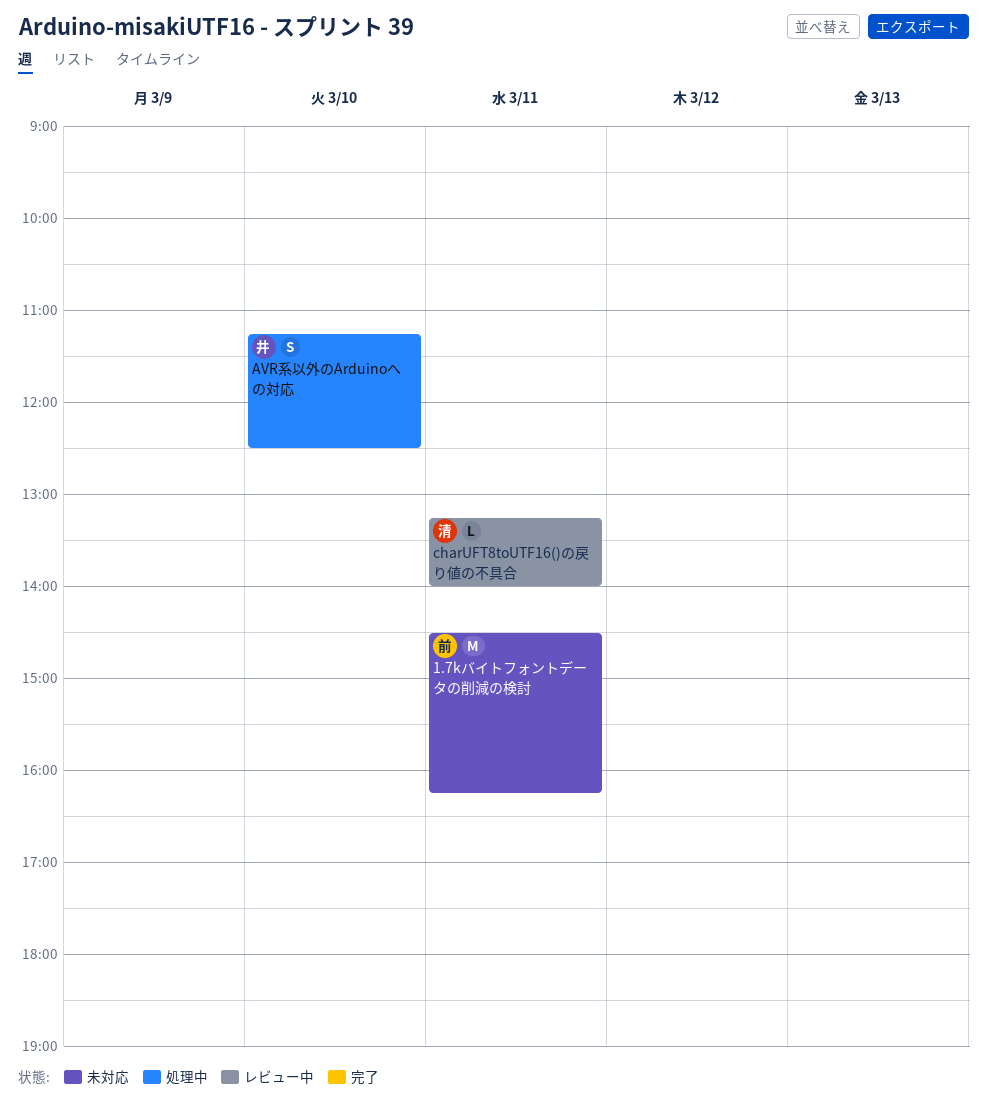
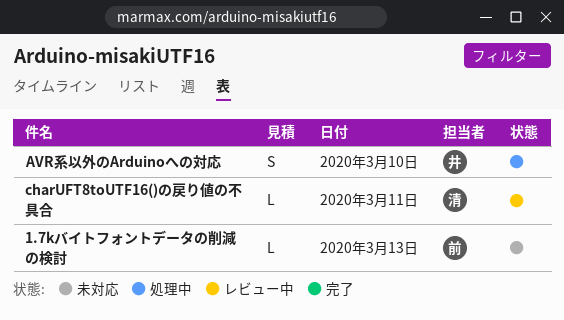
1.7kバイトフォントデータの削減の検討, estimate: M -> L
1.7kバイトフォントデータの削減の検討, day: Mar 11 -> Mar 13

